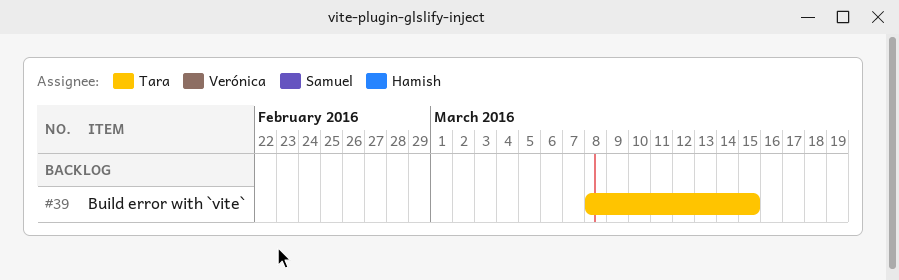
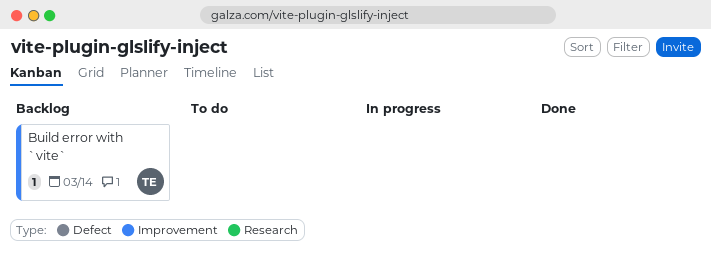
Build error with `vite`, due: Mar 15 -> Mar 14

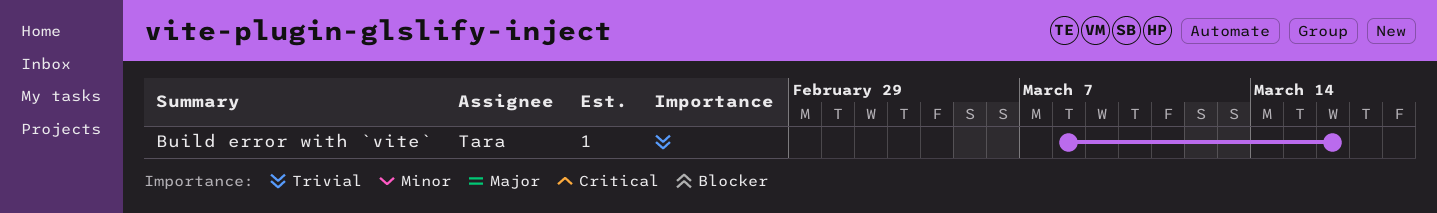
Build error with `vite`, due: Mar 14 -> Mar 16

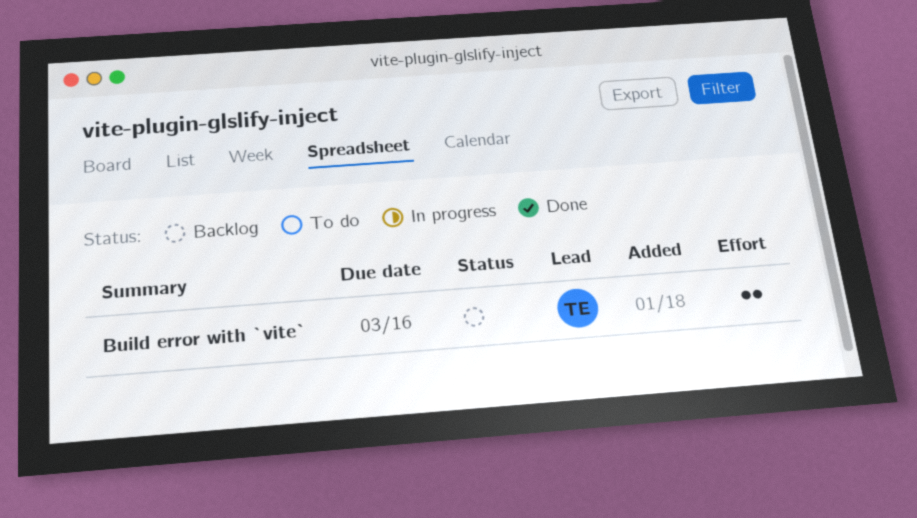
Build error with `vite`, estimate: 1 -> 2

